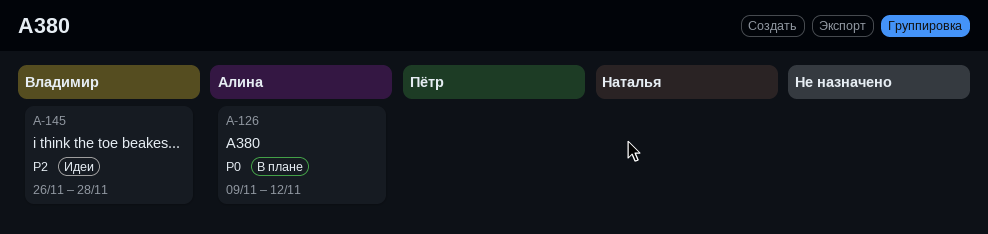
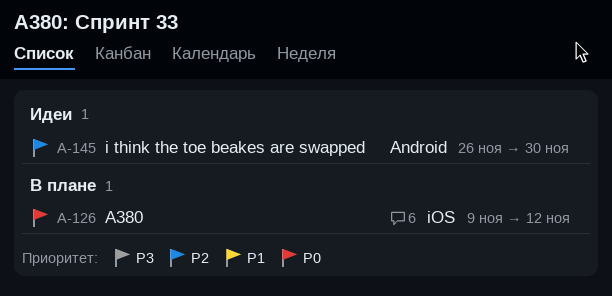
A-145, due: Nov 28 -> Nov 30

